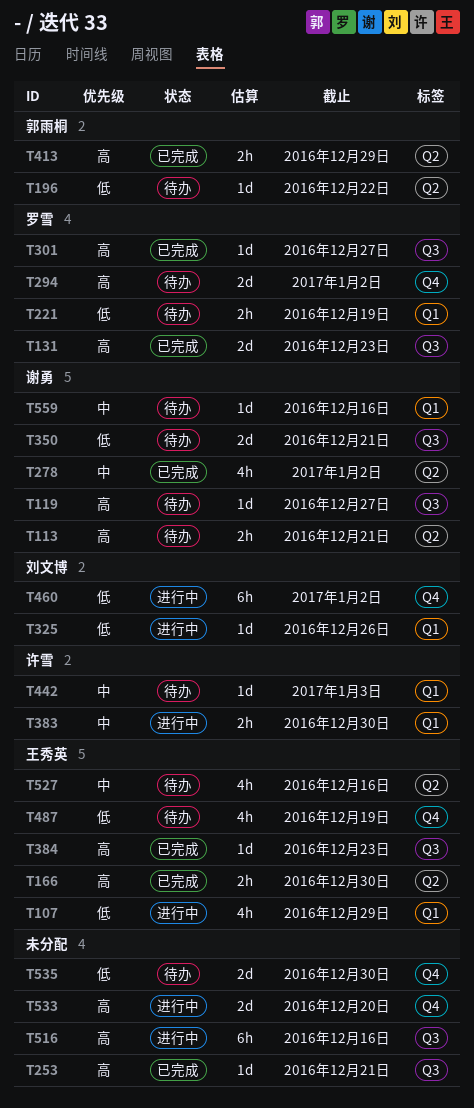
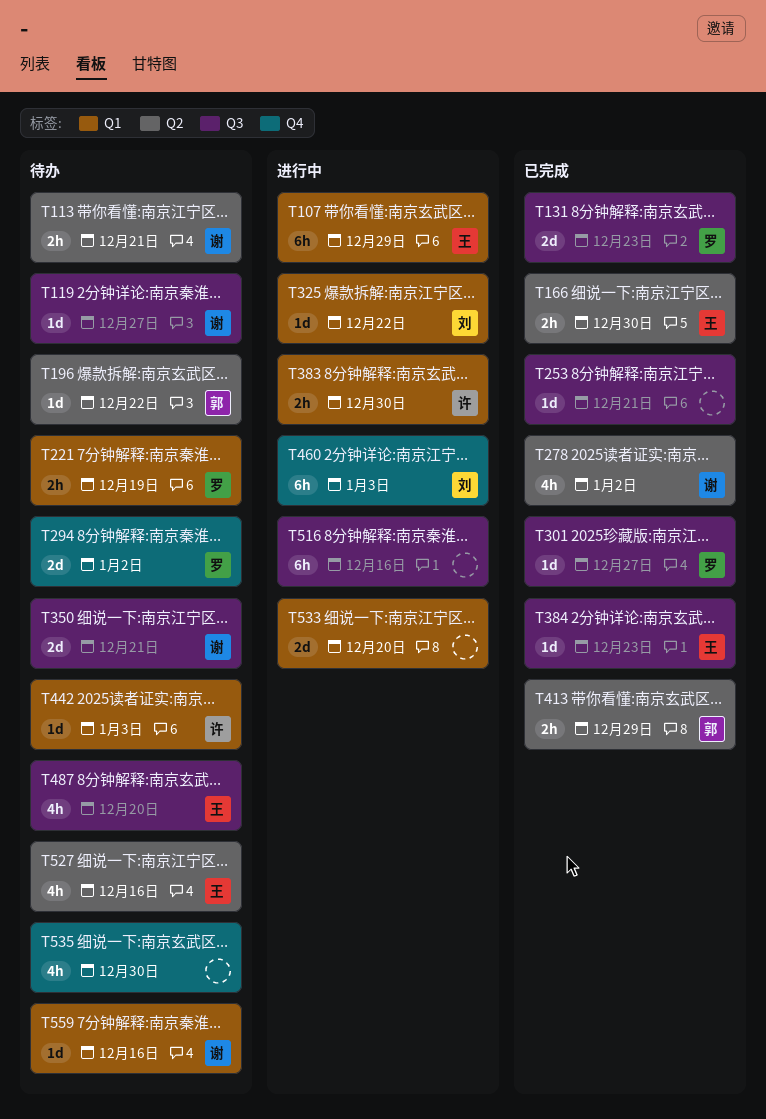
T107, estimate: 4h -> 6h
T325, due: Dec 26 -> Dec 22
T460, due: Jan 2 -> Jan 3
T487, label: Q4 -> Q3
T487, due: Dec 19 -> Dec 20
T533, label: Q4 -> Q1
T535, estimate: 2d -> 4h

